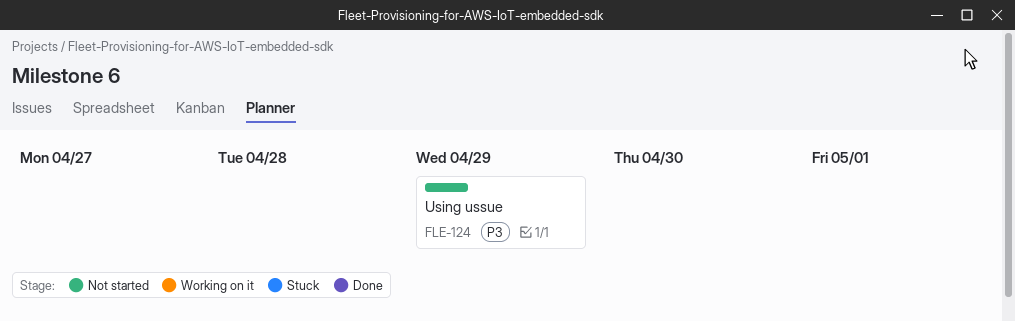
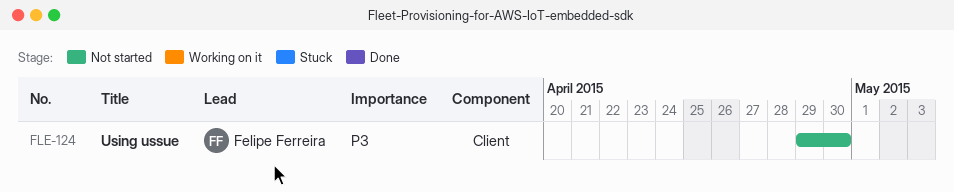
FLE-124, due: Apr 29 -> Apr 30

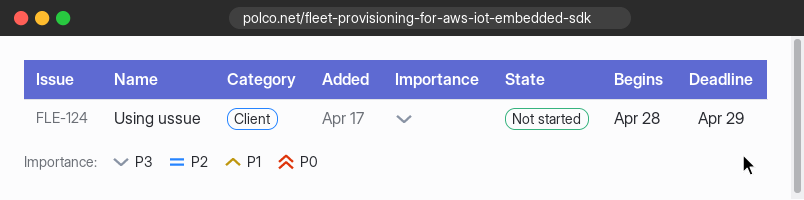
FLE-124, start: Apr 29 -> Apr 28
FLE-124, due: Apr 30 -> Apr 29

